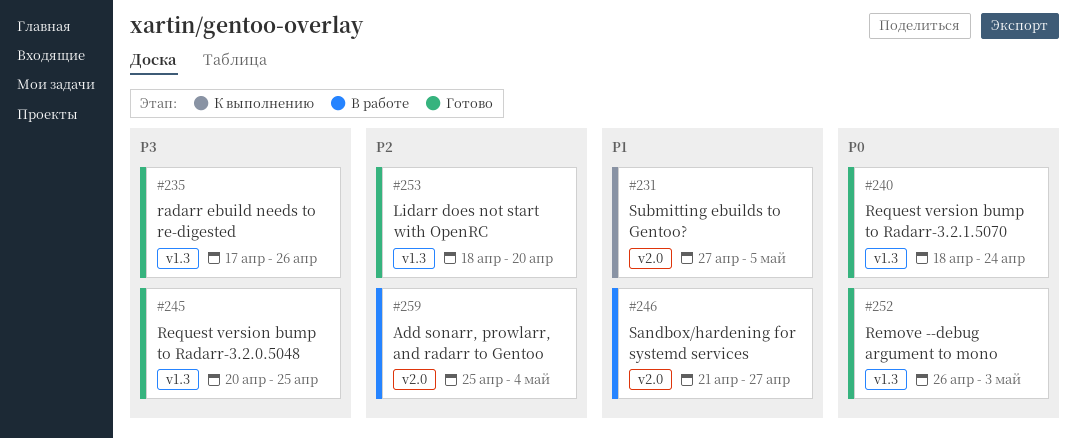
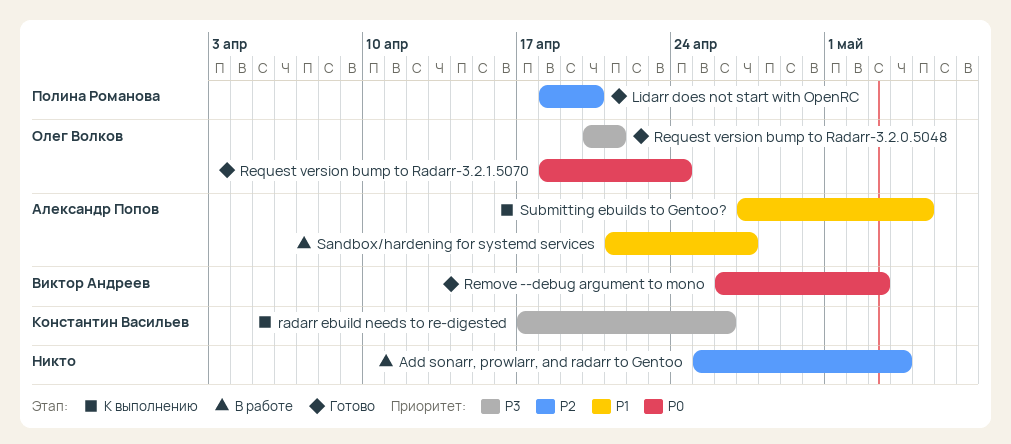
radarr ebuild needs to re-digested, status: Готово -> К выполнению
Request version bump to Radarr-3.2.0.5048, due: Apr 25 -> Apr 21

